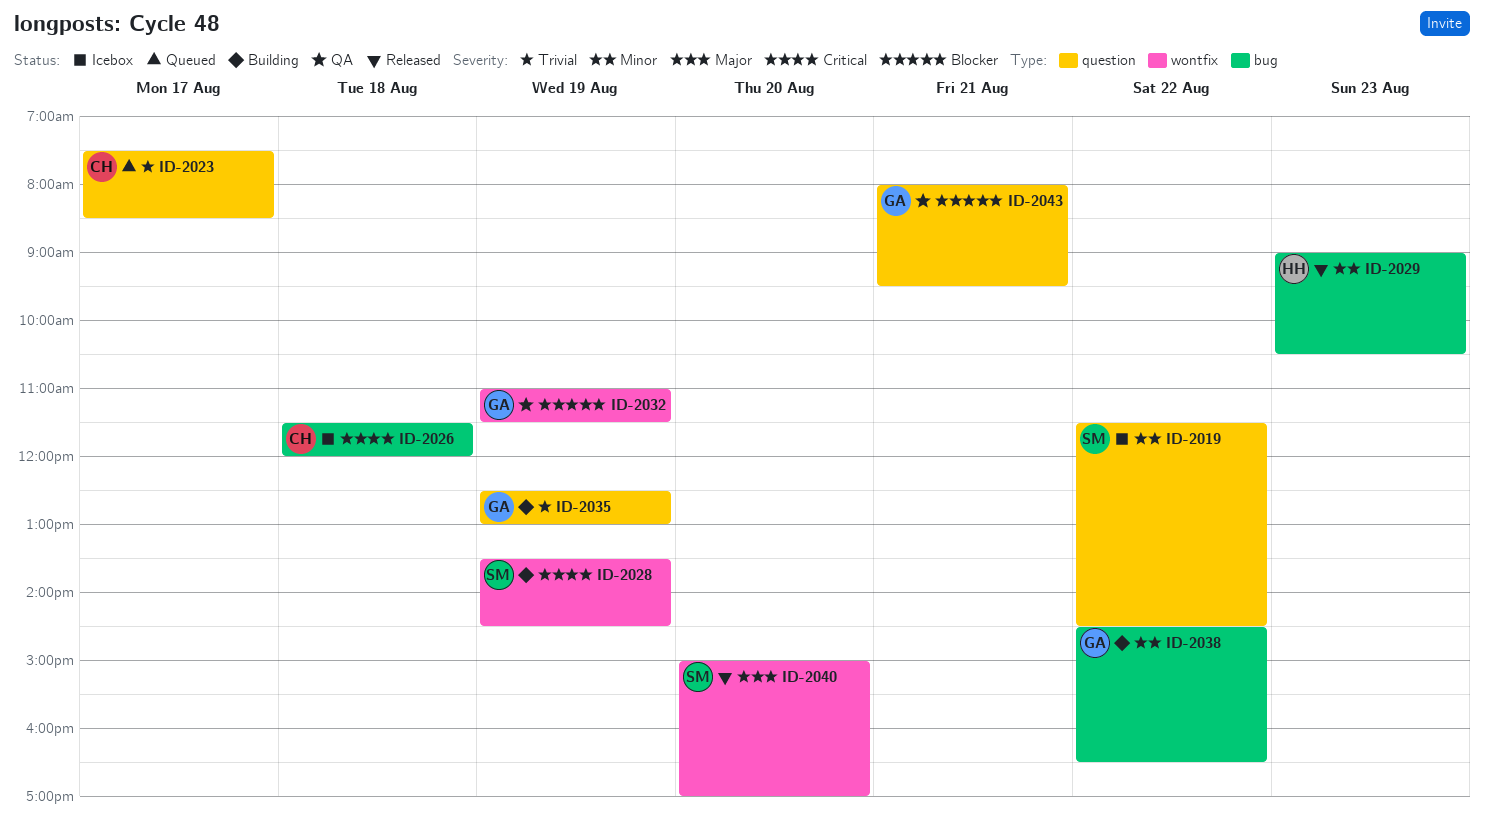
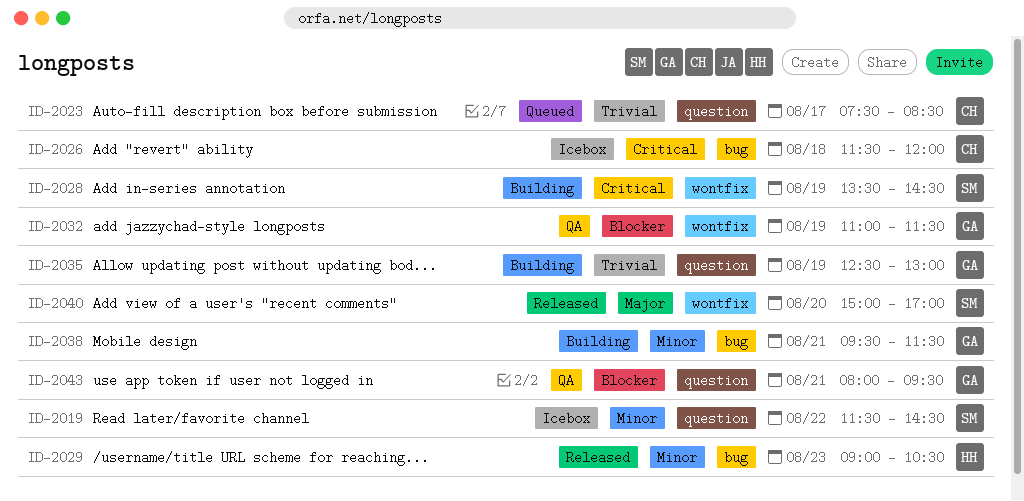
ID-2038, day: Aug 22 -> Aug 21
ID-2038, begins: 14:30 -> 09:30
ID-2038, ends: 16:30 -> 11:30

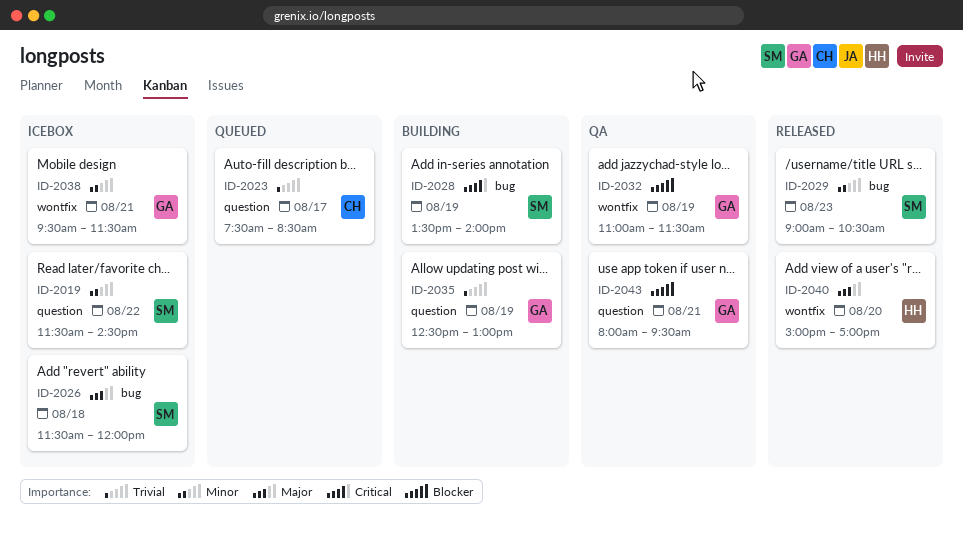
ID-2026, owner: CH -> SM
ID-2026, priority: Critical -> Major
ID-2028, label: wontfix -> bug
ID-2028, ends: 14:30 -> 14:00
ID-2029, owner: HH -> SM
ID-2038, status: Building -> Icebox
ID-2038, label: bug -> wontfix
ID-2040, owner: SM -> HH

